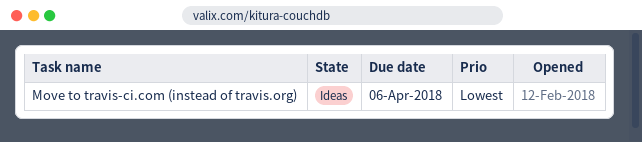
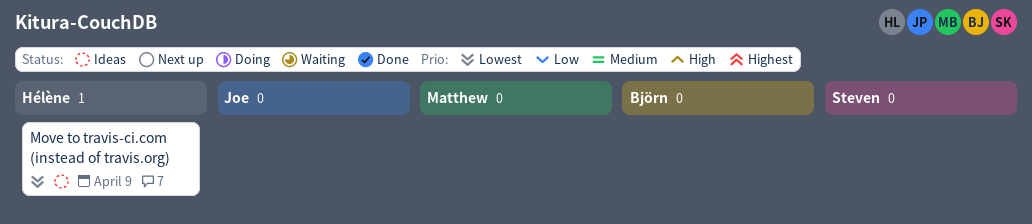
Move to travis-ci.com (instead of travis.org), due: Apr 6 -> Apr 9

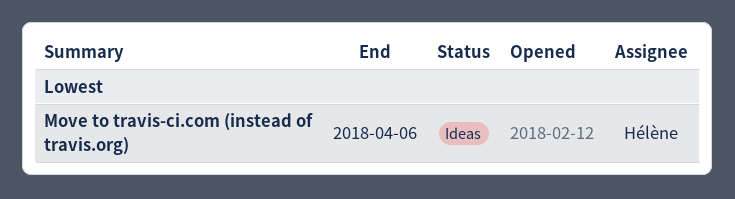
Move to travis-ci.com (instead of travis.org), due: Apr 9 -> Apr 6

